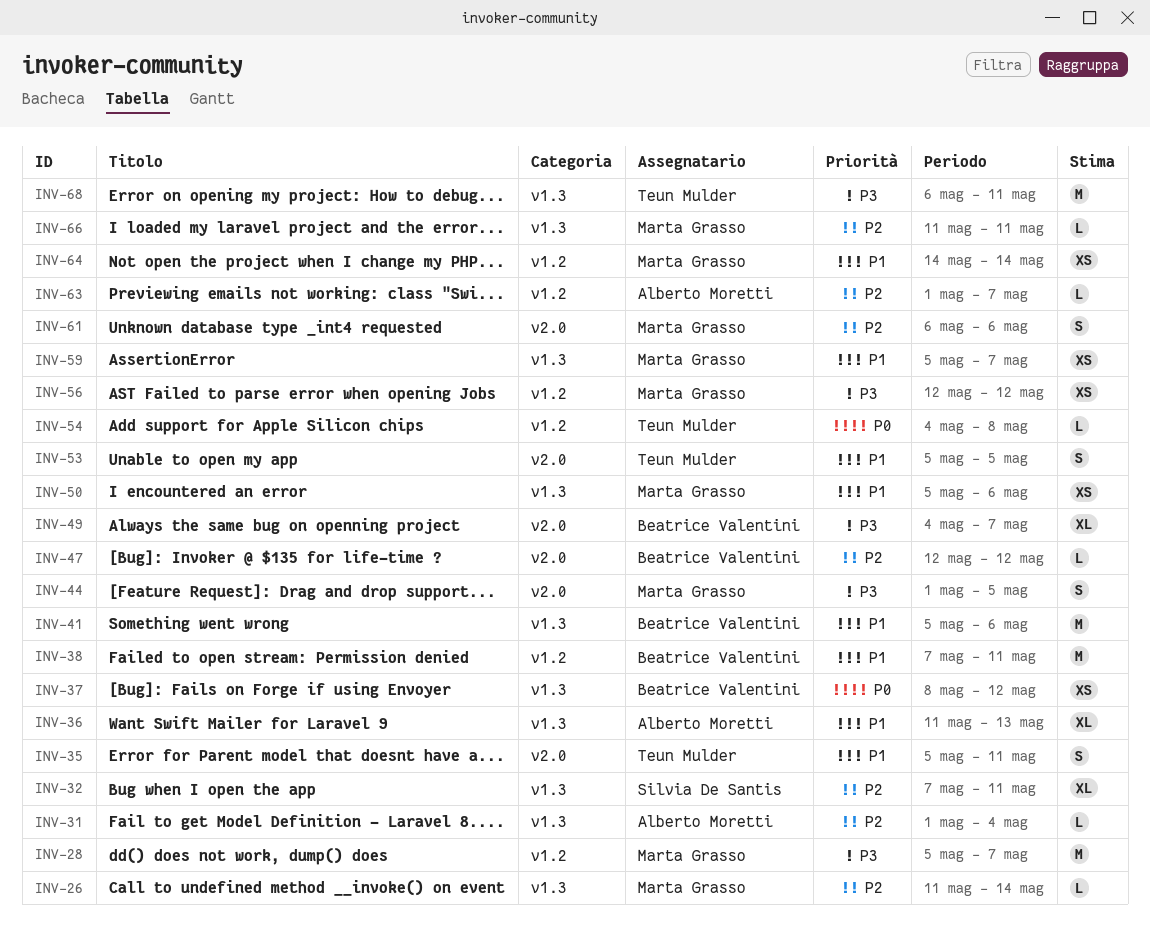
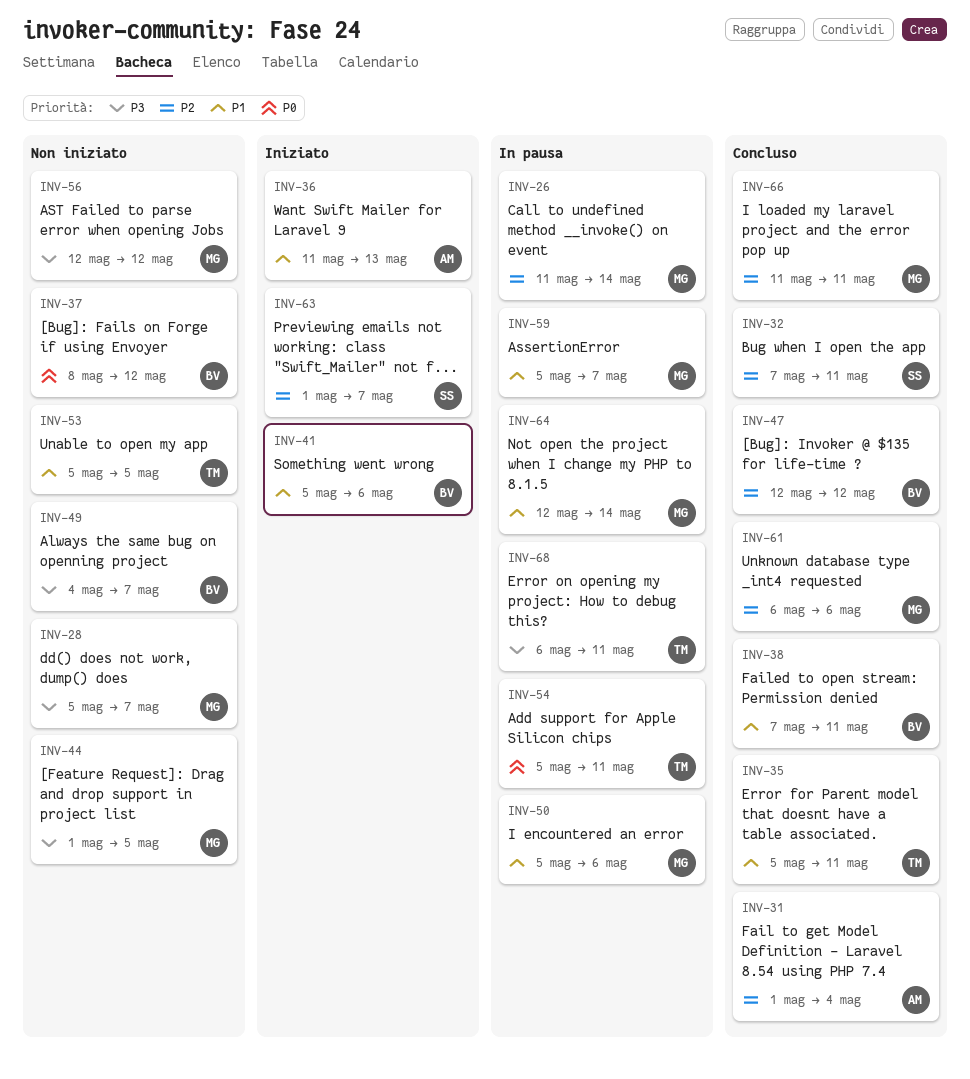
INV-54, start: May 4 -> May 5
INV-54, due: May 8 -> May 11
INV-63, owner: Alberto Moretti -> Silvia De Santis
INV-64, start: May 14 -> May 12

